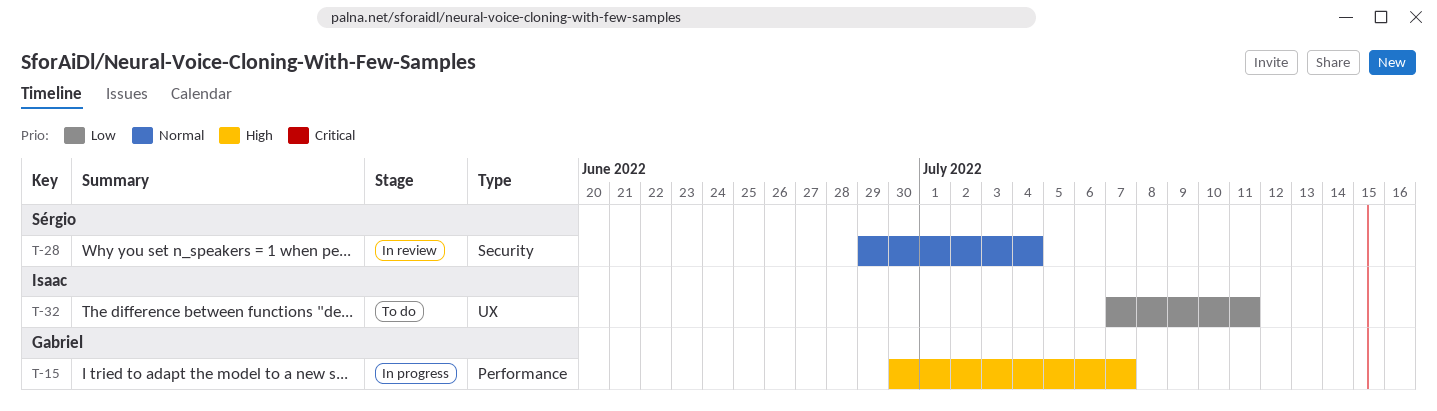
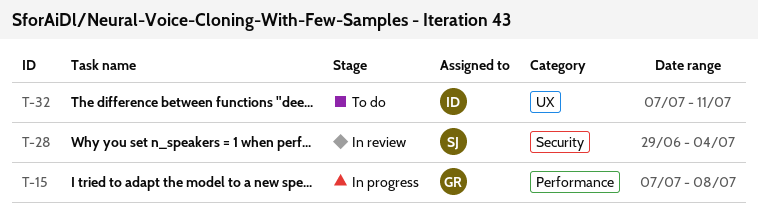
T-15, start: Jun 30 -> Jul 7
T-15, due: Jul 7 -> Jul 8

